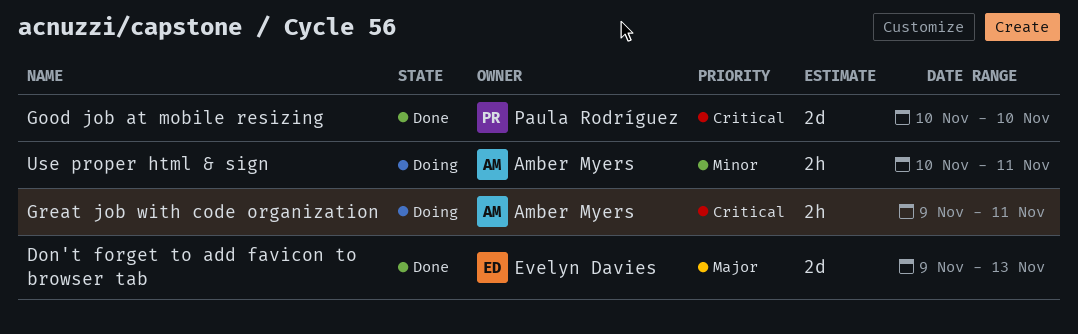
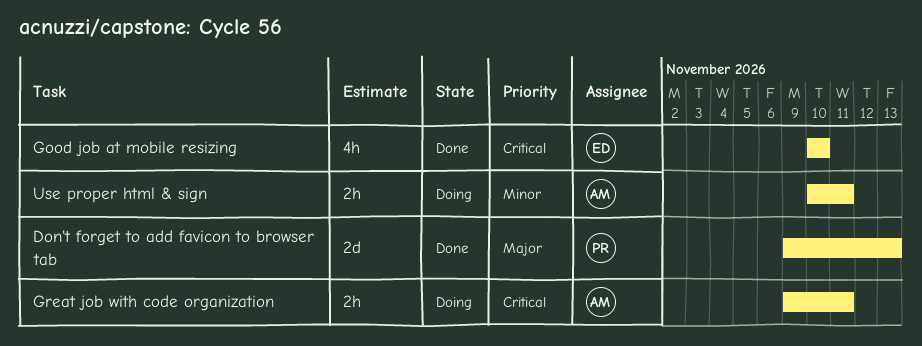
Don't forget to add favicon to browser tab, owner: Evelyn Davies -> Paula Rodríguez
Good job at mobile resizing, owner: Paula Rodríguez -> Evelyn Davies
Good job at mobile resizing, estimate: 2d -> 4h

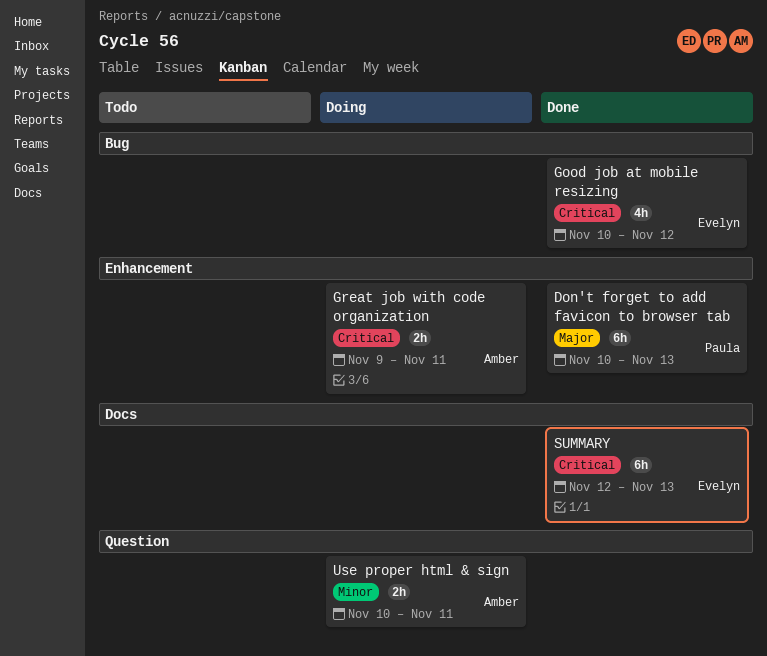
Don't forget to add favicon to browser tab, estimate: 2d -> 6h
Don't forget to add favicon to browser tab, start: Nov 9 -> Nov 10
Good job at mobile resizing, due: Nov 10 -> Nov 12
SUMMARY: none -> present

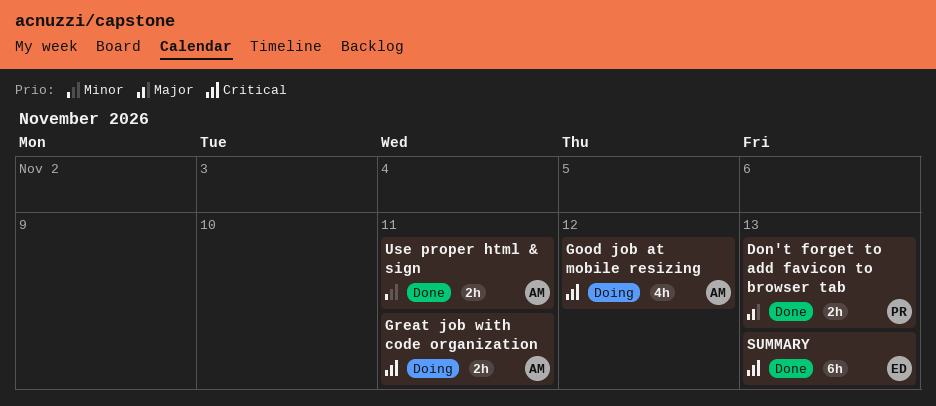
Don't forget to add favicon to browser tab, estimate: 6h -> 2h
Good job at mobile resizing, status: Done -> Doing
Good job at mobile resizing, owner: Evelyn -> Amber
Use proper html & sign, status: Doing -> Done

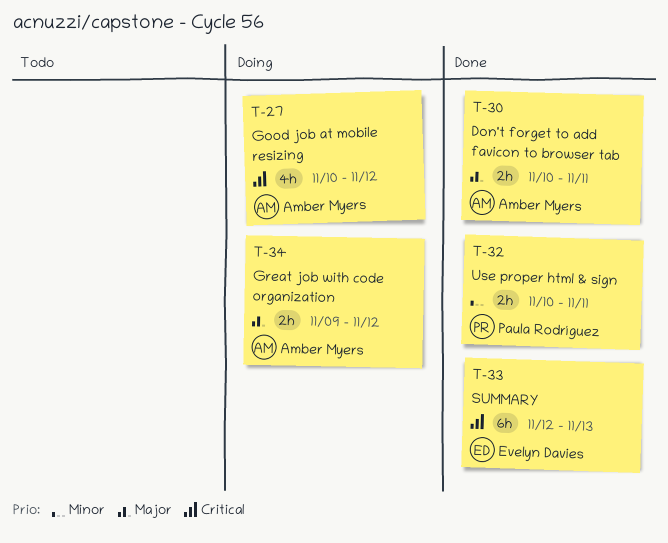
Don't forget to add favicon to browser tab, owner: Paula Rodríguez -> Amber Myers
Don't forget to add favicon to browser tab, due: Nov 13 -> Nov 11
Great job with code organization, priority: Critical -> Major
Great job with code organization, due: Nov 11 -> Nov 12
Use proper html & sign, owner: Amber Myers -> Paula Rodríguez

